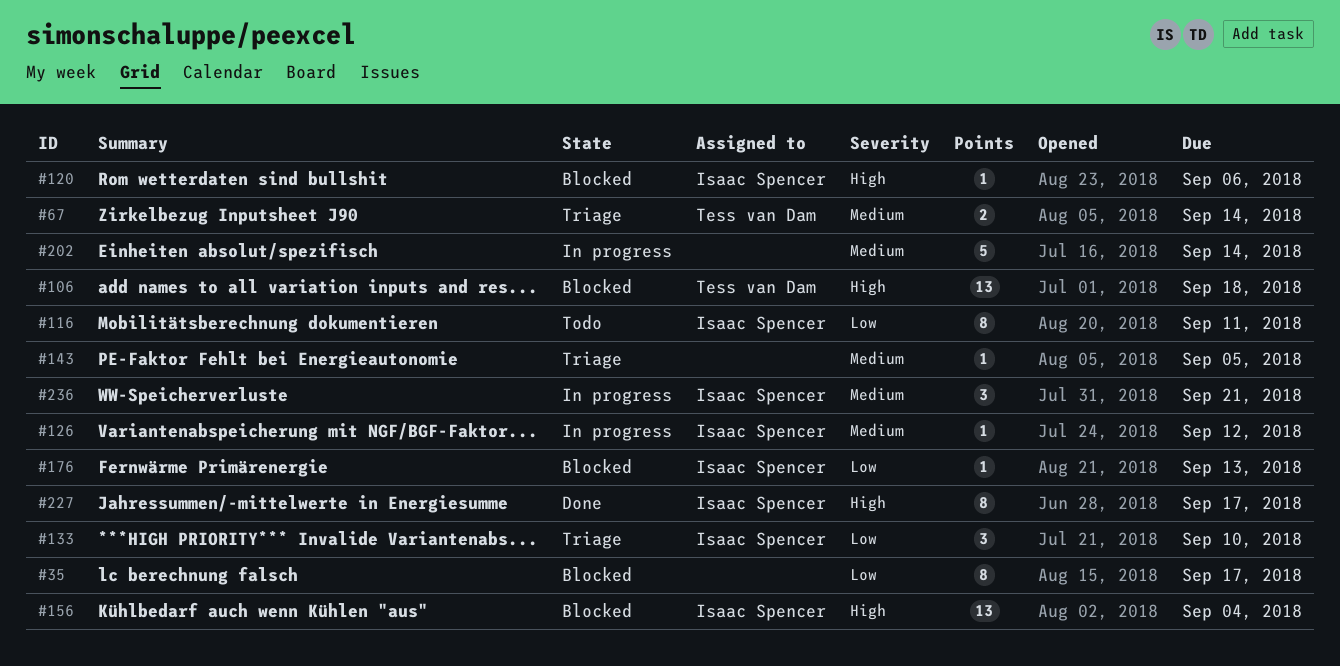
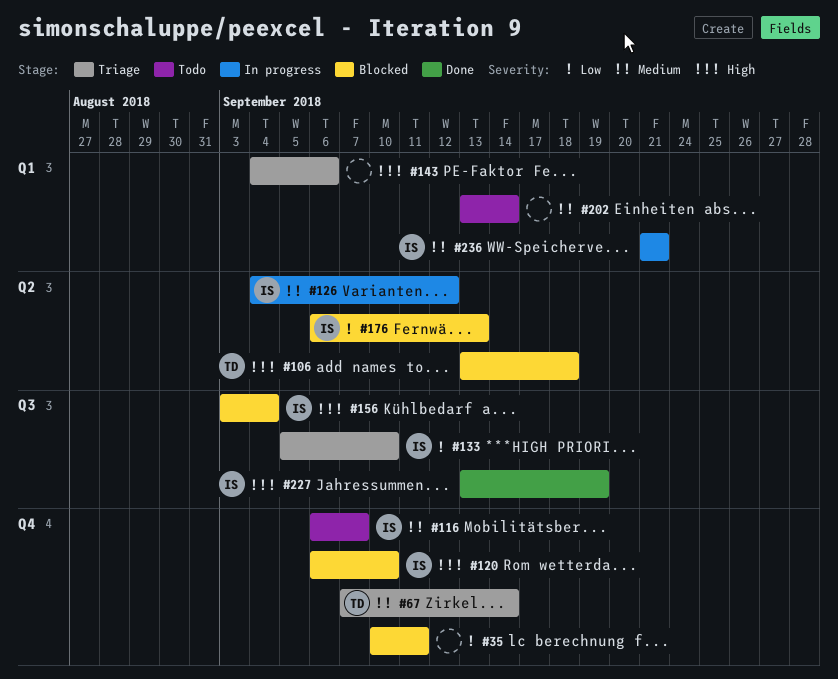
#35, due: Sep 17 -> Sep 11
#116, priority: Low -> Medium
#116, due: Sep 11 -> Sep 7
#120, due: Sep 6 -> Sep 10
#143, priority: Medium -> High
#143, due: Sep 5 -> Sep 6
#202, status: In progress -> Todo
#227, due: Sep 17 -> Sep 19

